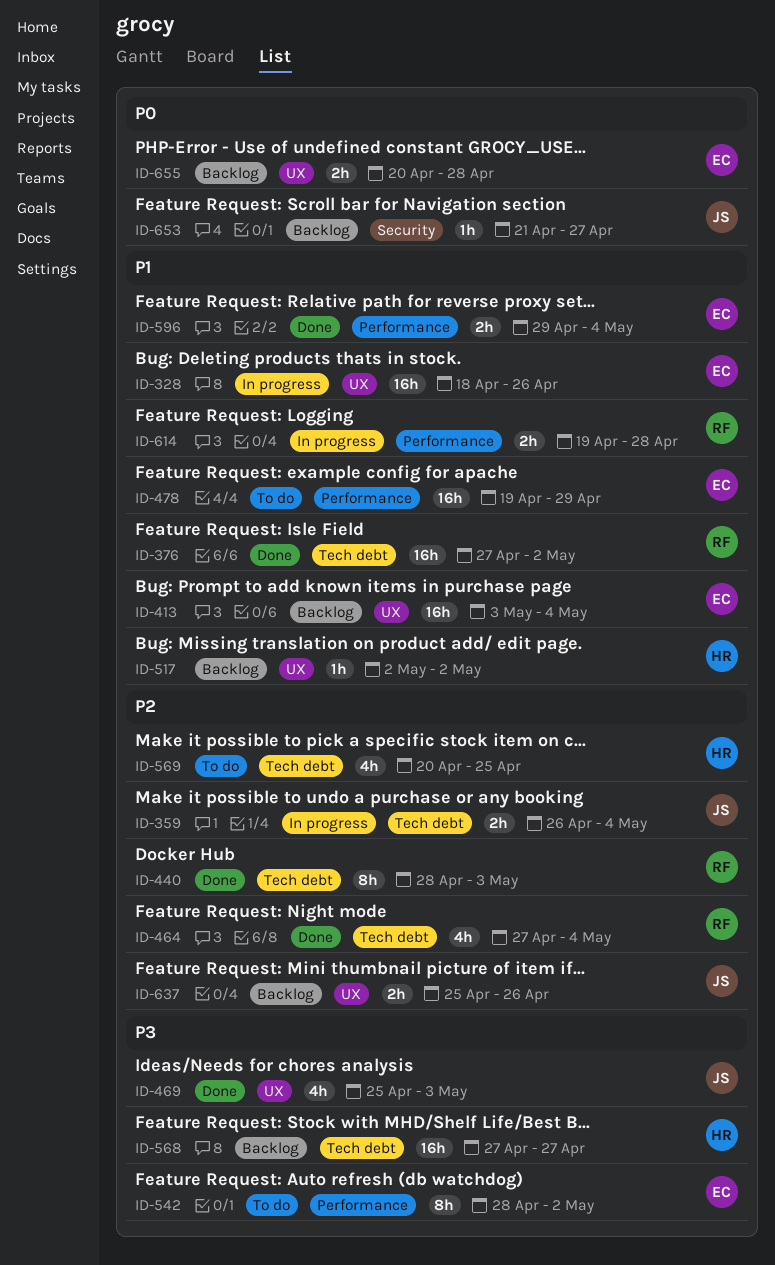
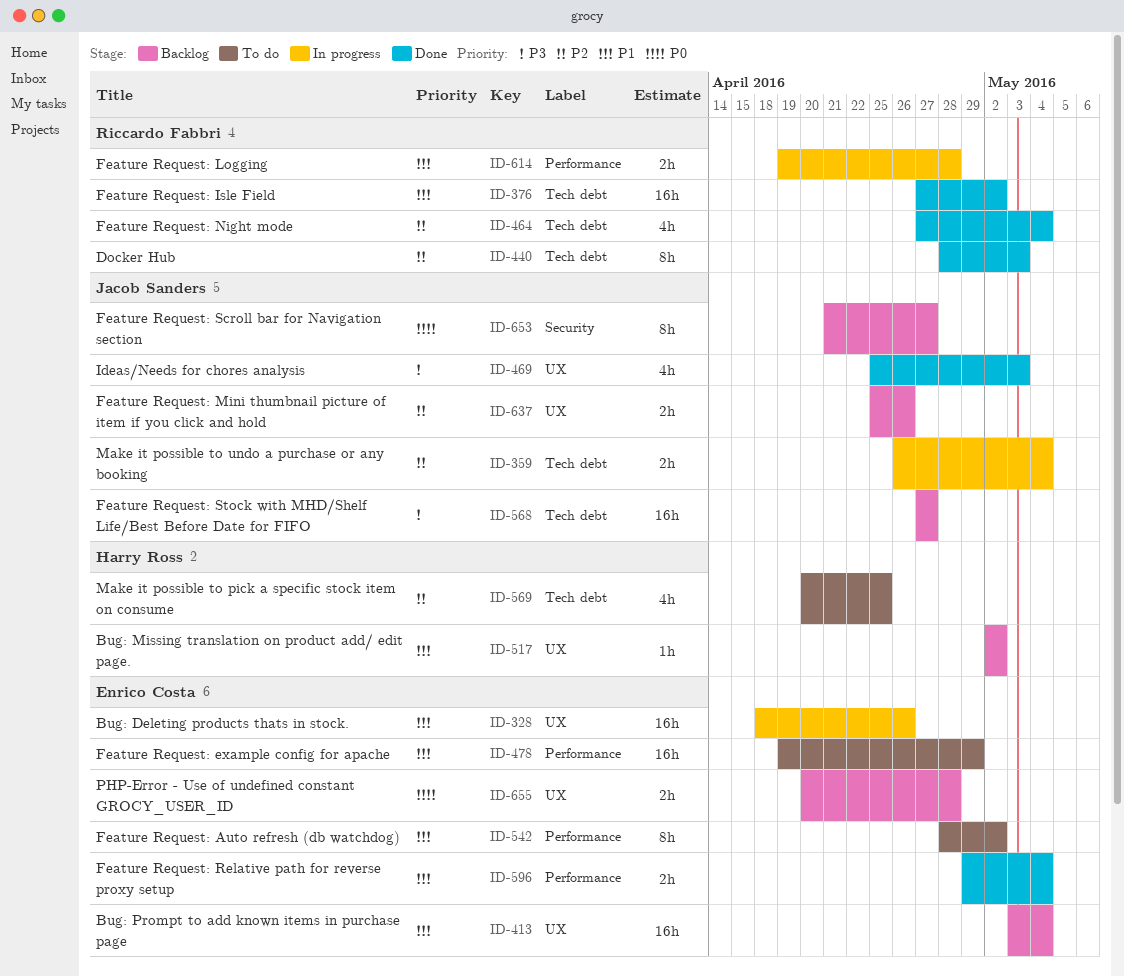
ID-542, priority: P3 -> P1
ID-568, owner: Harry Ross -> Jacob Sanders
ID-653, estimate: 1h -> 8h

